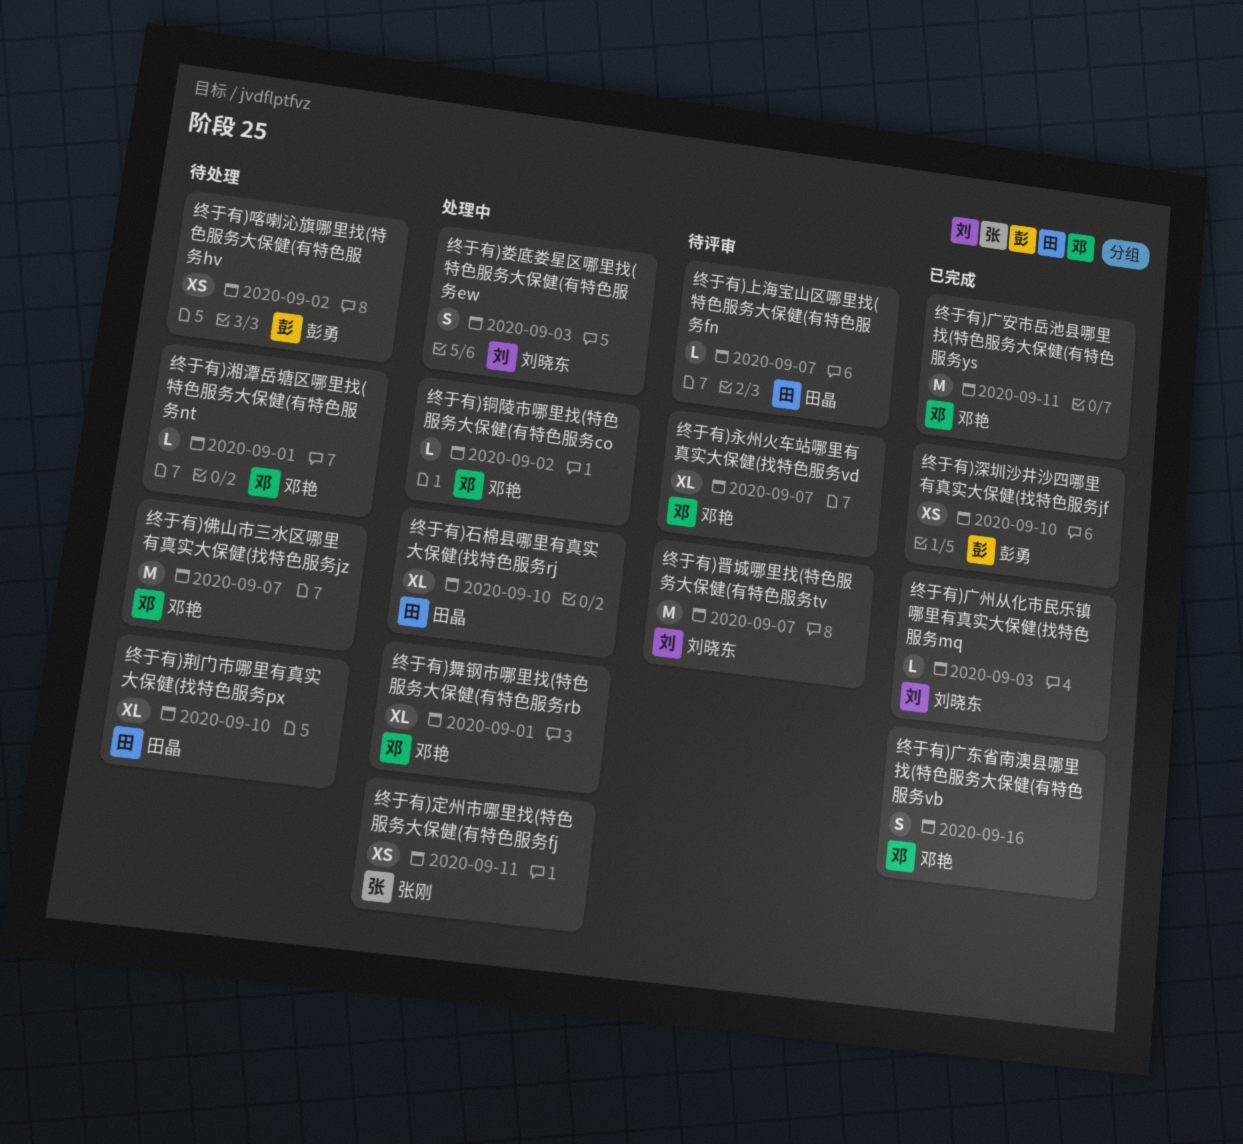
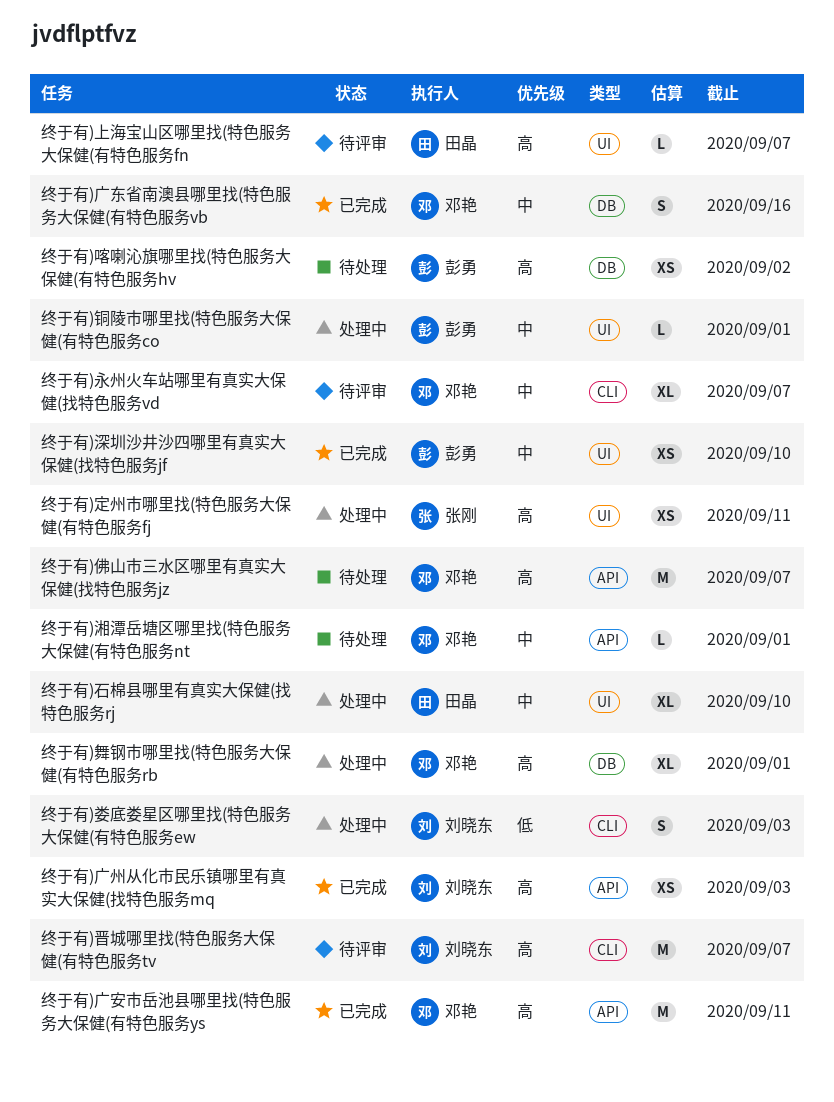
终于有)广州从化市民乐镇哪里有真实大保健(找特色服务mq, estimate: L -> XS
终于有)荆门市哪里有真实大保健(找特色服务px: present -> none
终于有)铜陵市哪里找(特色服务大保健(有特色服务co, owner: 邓艳 -> 彭勇
终于有)铜陵市哪里找(特色服务大保健(有特色服务co, due: Sep 2 -> Sep 1

